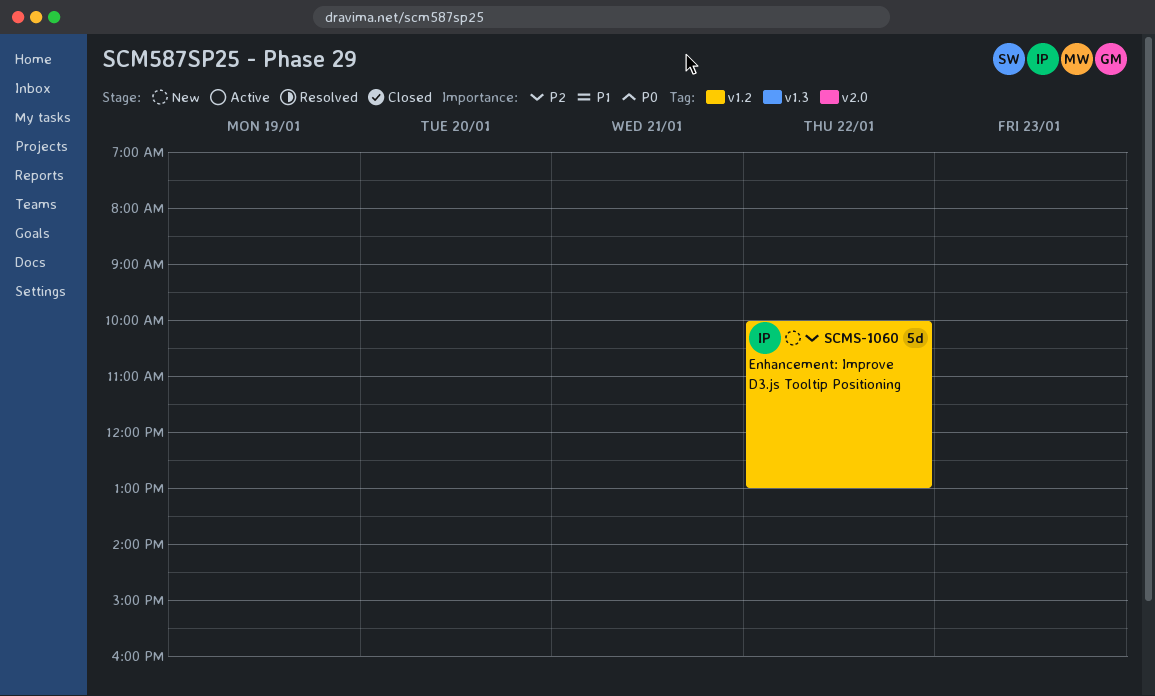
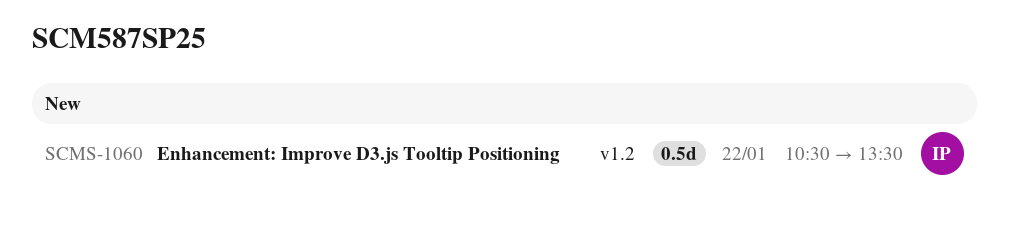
SCMS-1060, estimate: 5d -> 0.5d
SCMS-1060, begins: 10:00 -> 10:30
SCMS-1060, ends: 13:00 -> 13:30

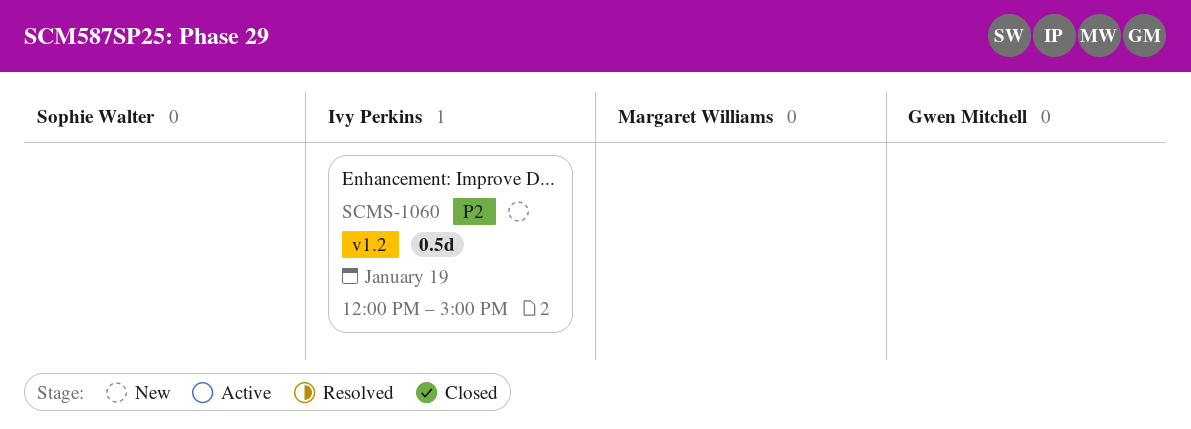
SCMS-1060, day: Jan 22 -> Jan 19
SCMS-1060, begins: 10:30 -> 12:00
SCMS-1060, ends: 13:30 -> 15:00

